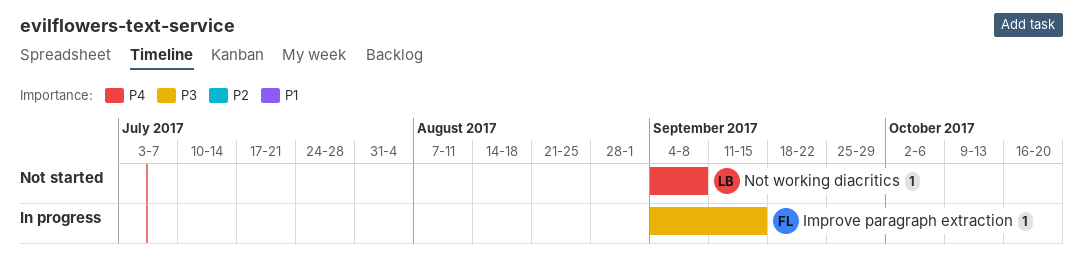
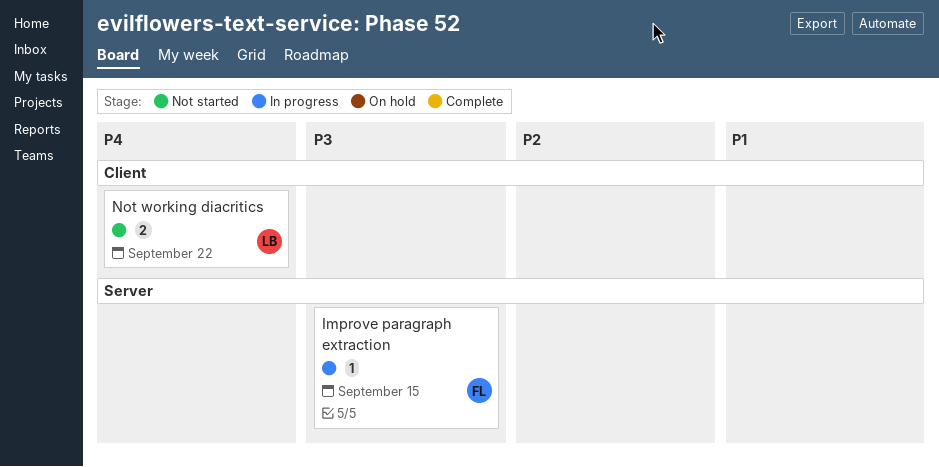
Not working diacritics, estimate: 1 -> 2
Not working diacritics, due: Sep 8 -> Sep 22

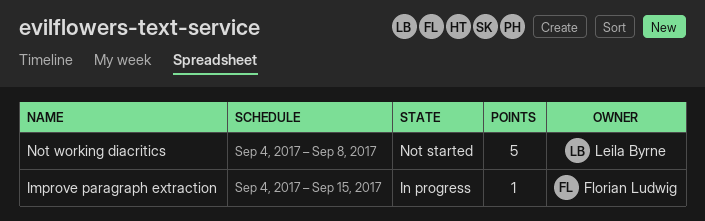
Not working diacritics, estimate: 2 -> 5
Not working diacritics, due: Sep 22 -> Sep 8

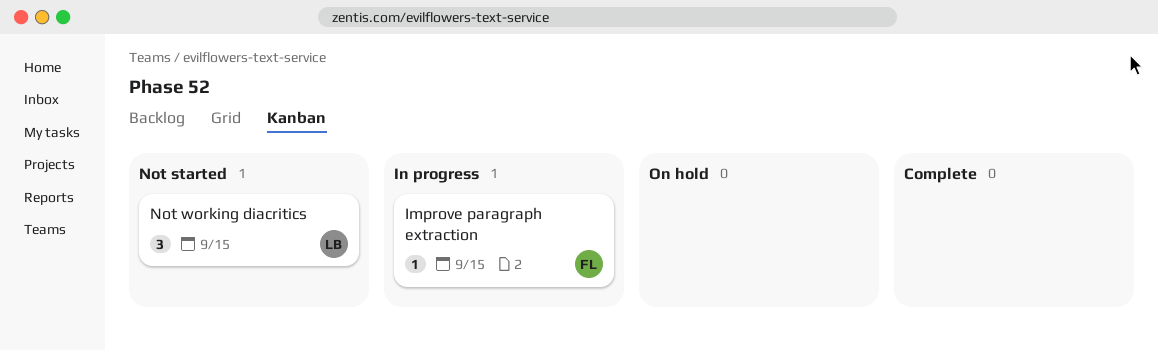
Not working diacritics, estimate: 5 -> 3
Not working diacritics, due: Sep 8 -> Sep 15

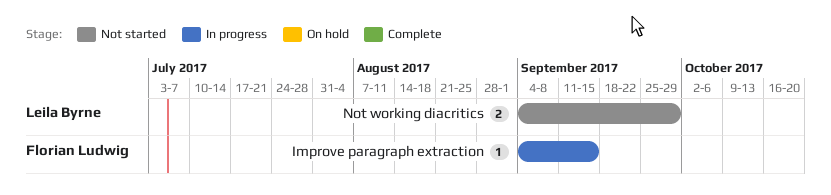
Not working diacritics, estimate: 3 -> 2
Not working diacritics, due: Sep 15 -> Sep 29

